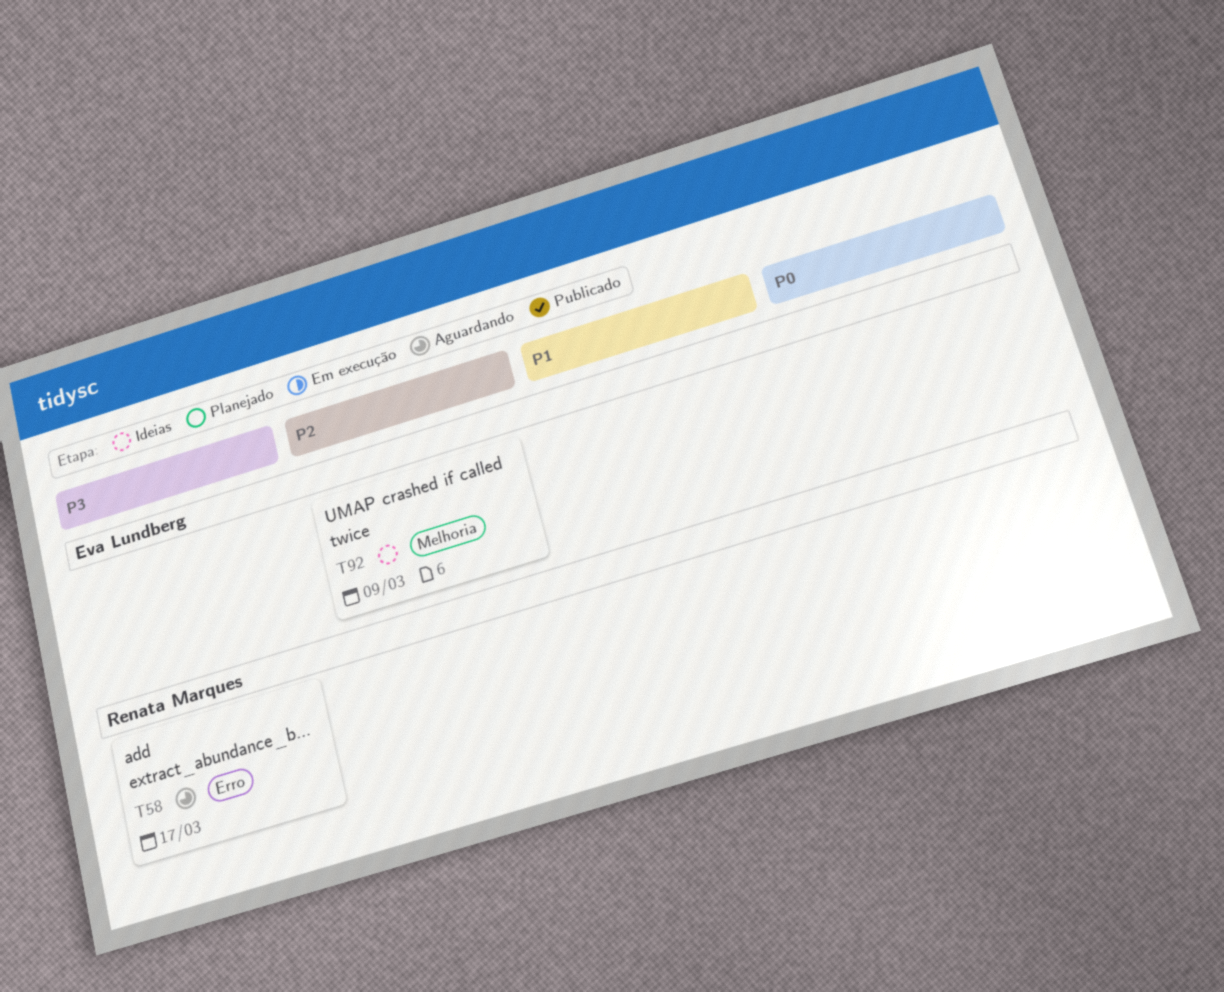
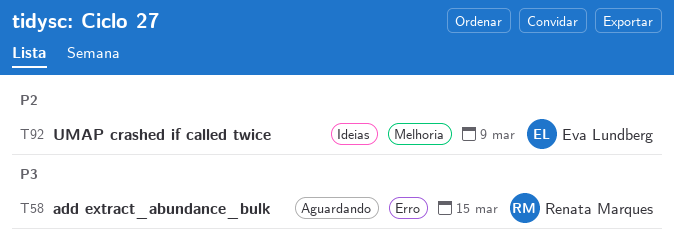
T58, due: Mar 17 -> Mar 15

